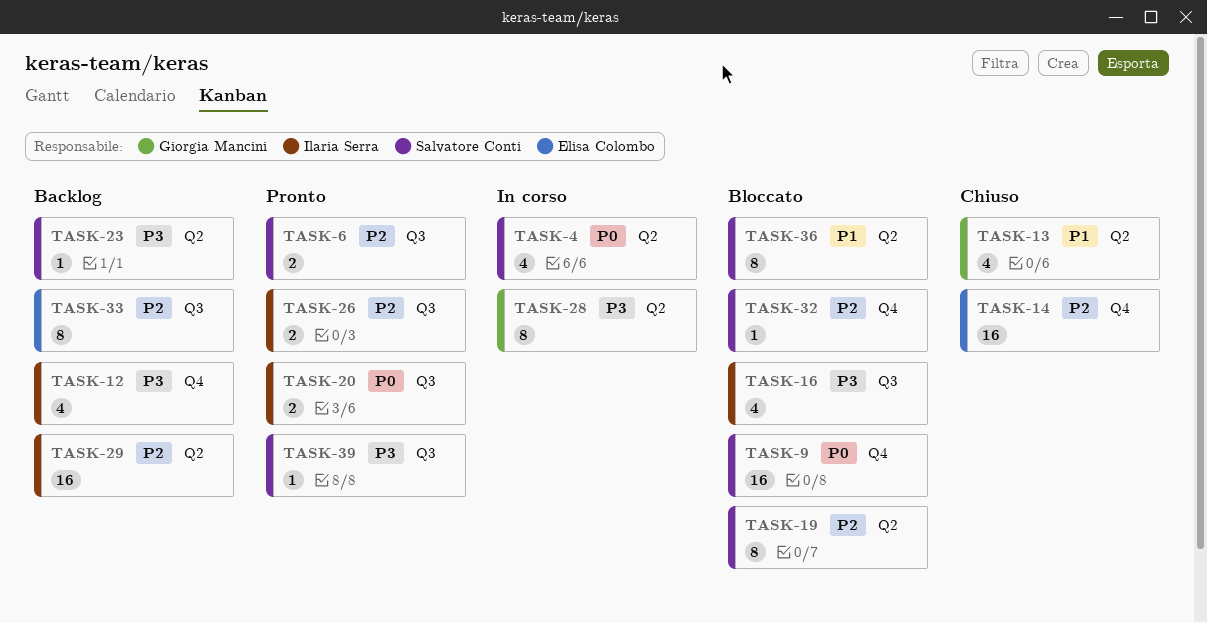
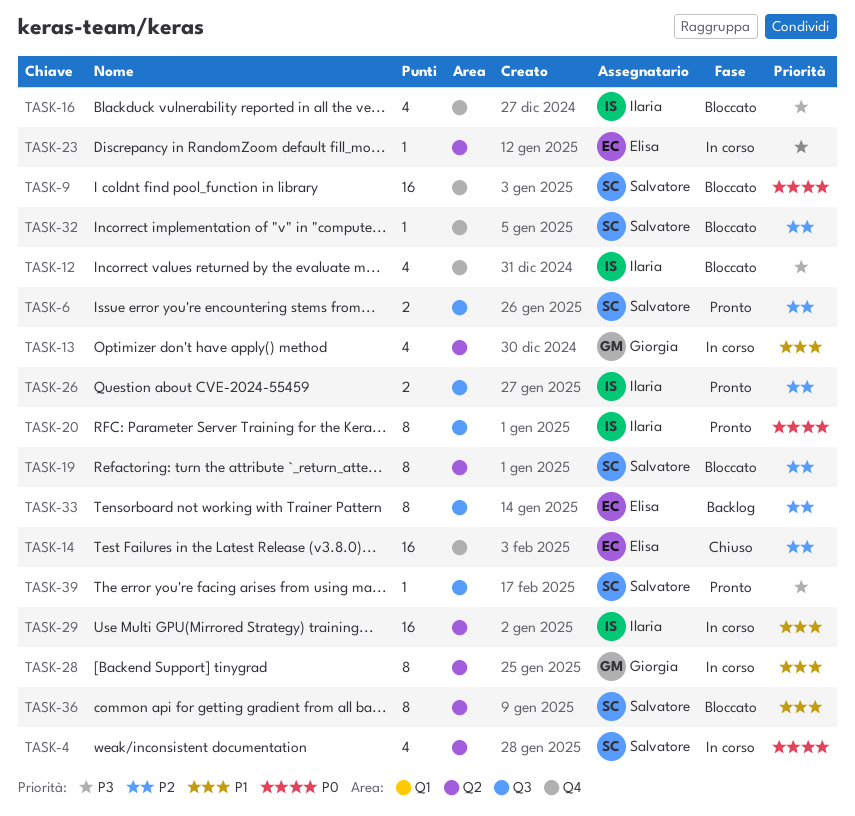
TASK-12, status: Backlog -> Bloccato
TASK-13, status: Chiuso -> In corso
TASK-16, label: Q3 -> Q4
TASK-20, estimate: 2 -> 8
TASK-23, status: Backlog -> In corso
TASK-23, owner: Salvatore Conti -> Elisa Colombo
TASK-28, priority: P3 -> P1
TASK-29, status: Backlog -> In corso
TASK-29, priority: P2 -> P1

